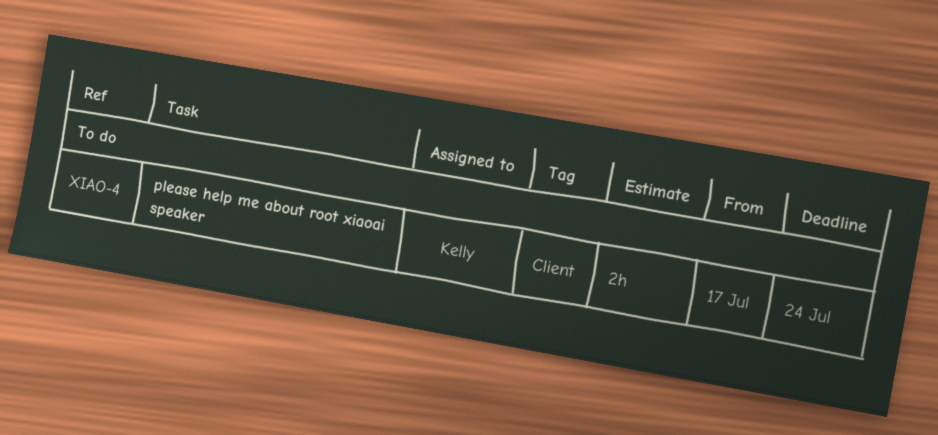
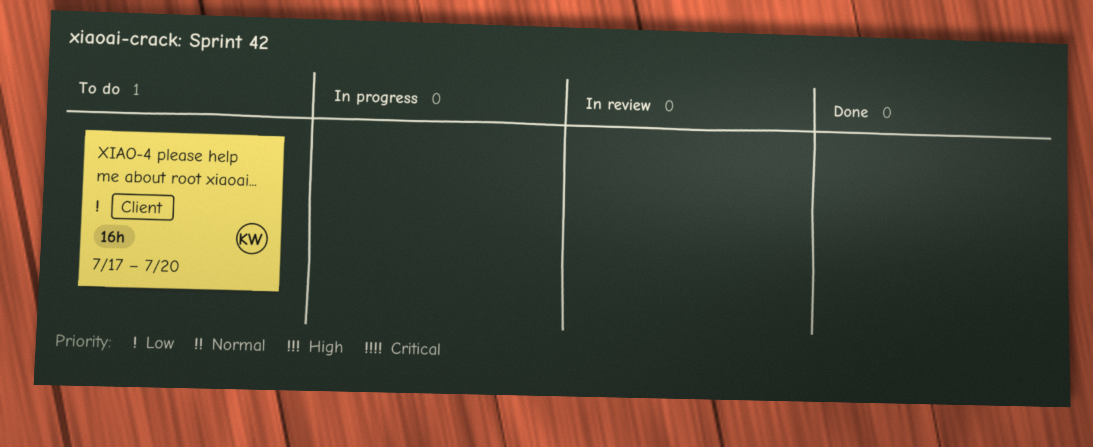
XIAO-4, estimate: 2h -> 16h
XIAO-4, due: Jul 24 -> Jul 20

